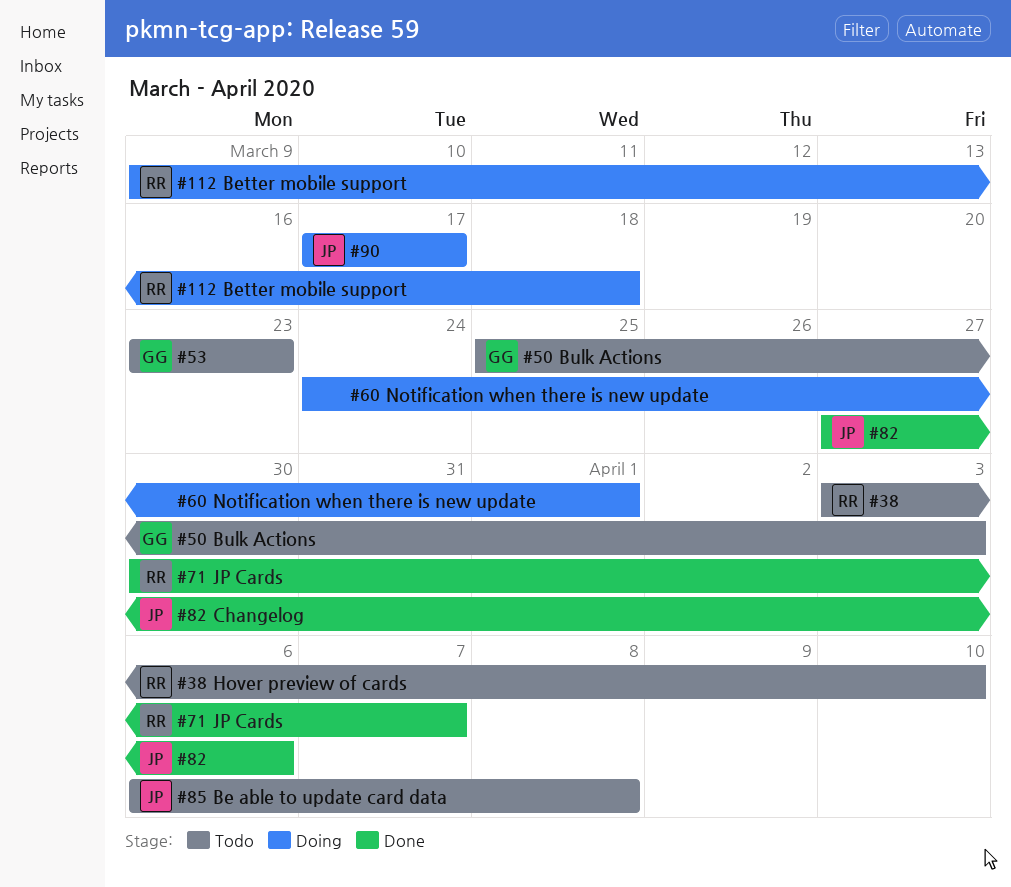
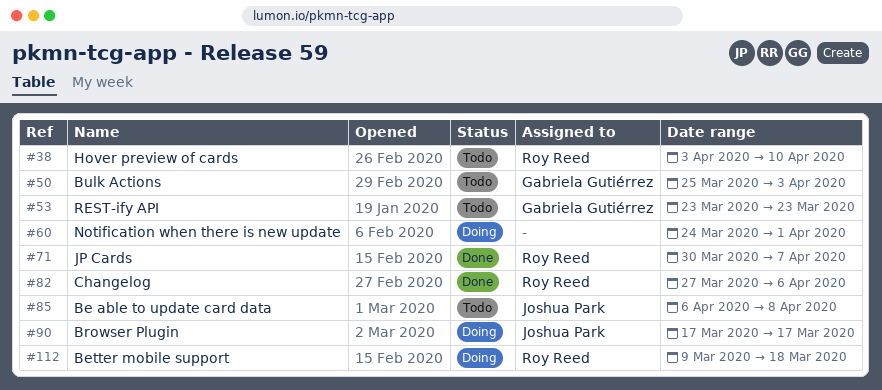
#82, owner: Joshua Park -> Roy Reed

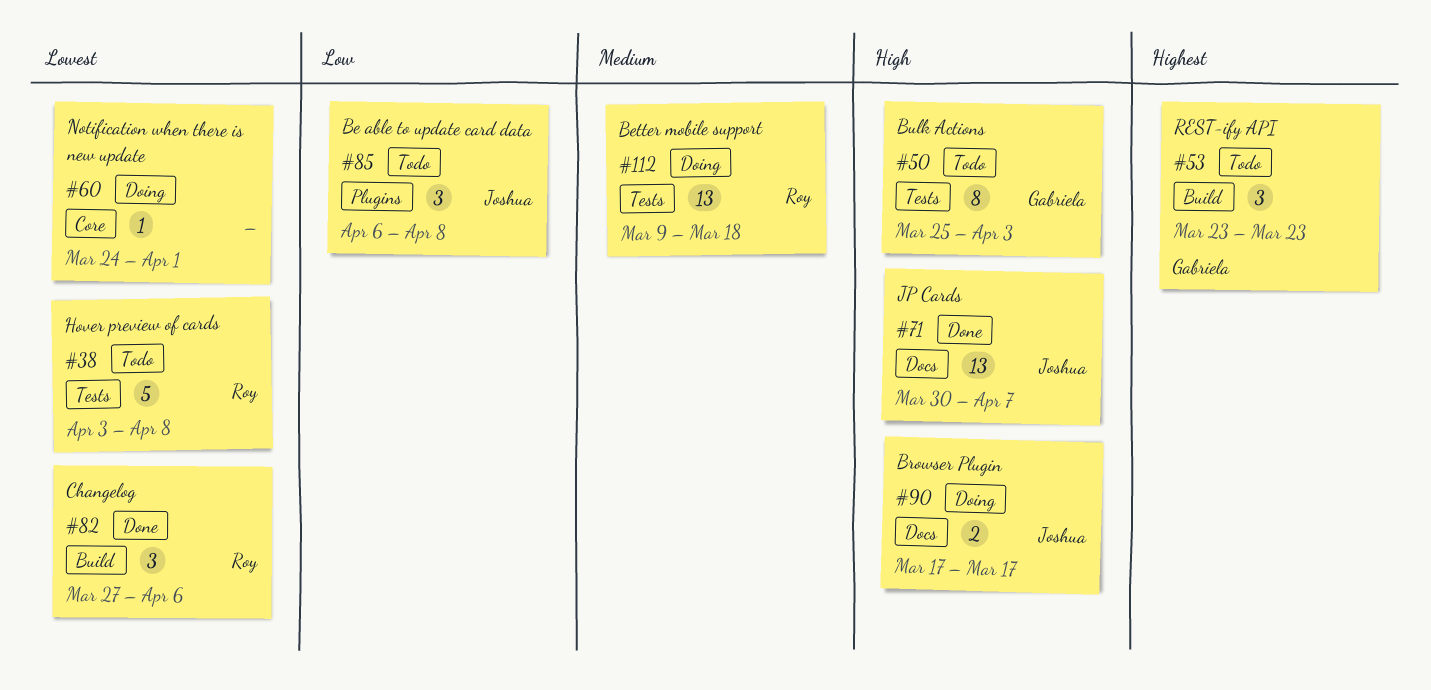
#38, due: Apr 10 -> Apr 8
#71, owner: Roy Reed -> Joshua Park

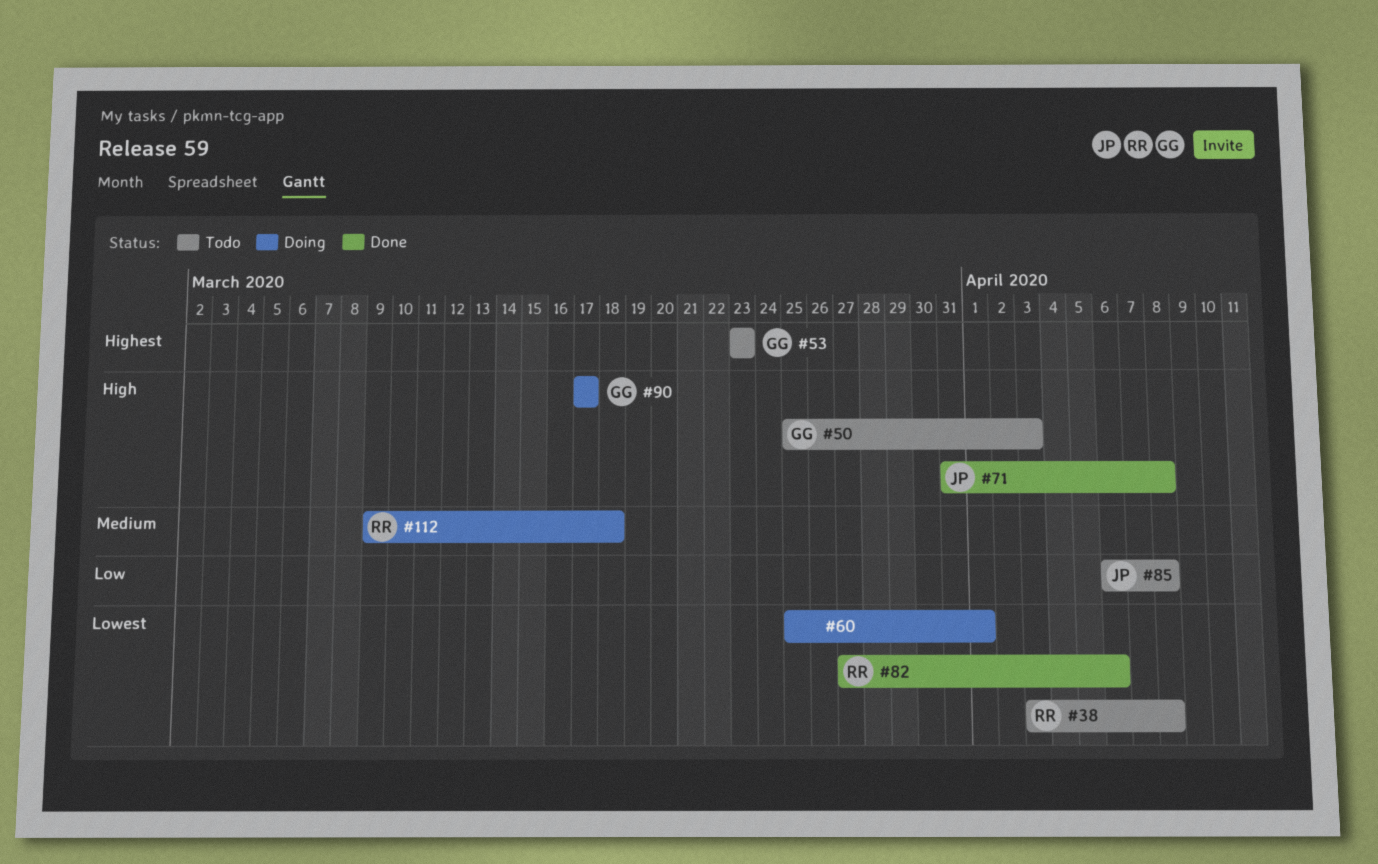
#60, start: Mar 24 -> Mar 25
#71, start: Mar 30 -> Mar 31
#71, due: Apr 7 -> Apr 8
#90, owner: Joshua -> Gabriela

